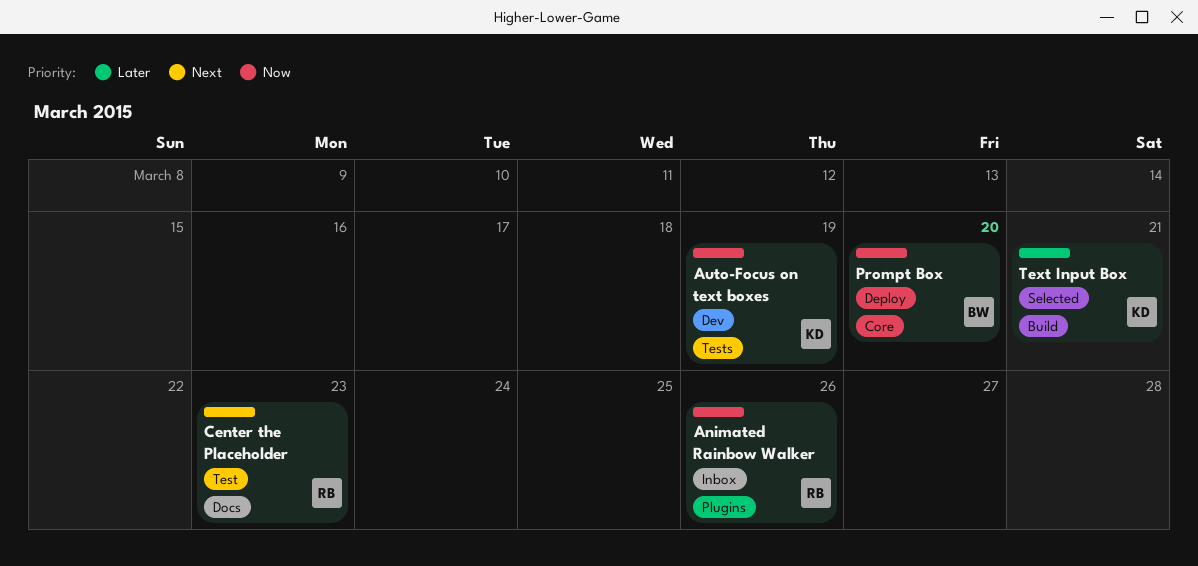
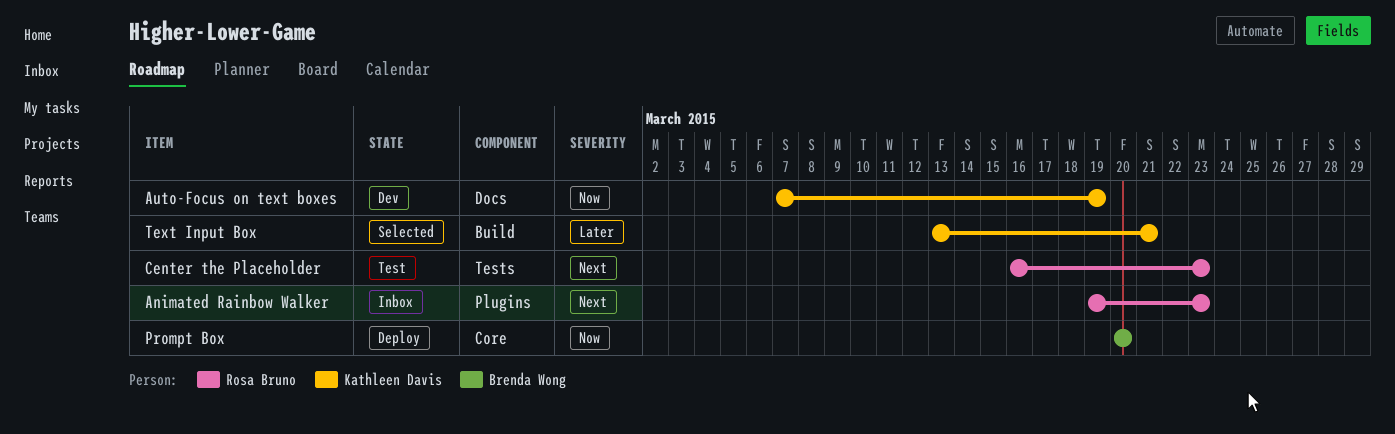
Animated Rainbow Walker, priority: Now -> Next
Animated Rainbow Walker, due: Mar 26 -> Mar 23
Auto-Focus on text boxes, label: Tests -> Docs
Center the Placeholder, label: Docs -> Tests

